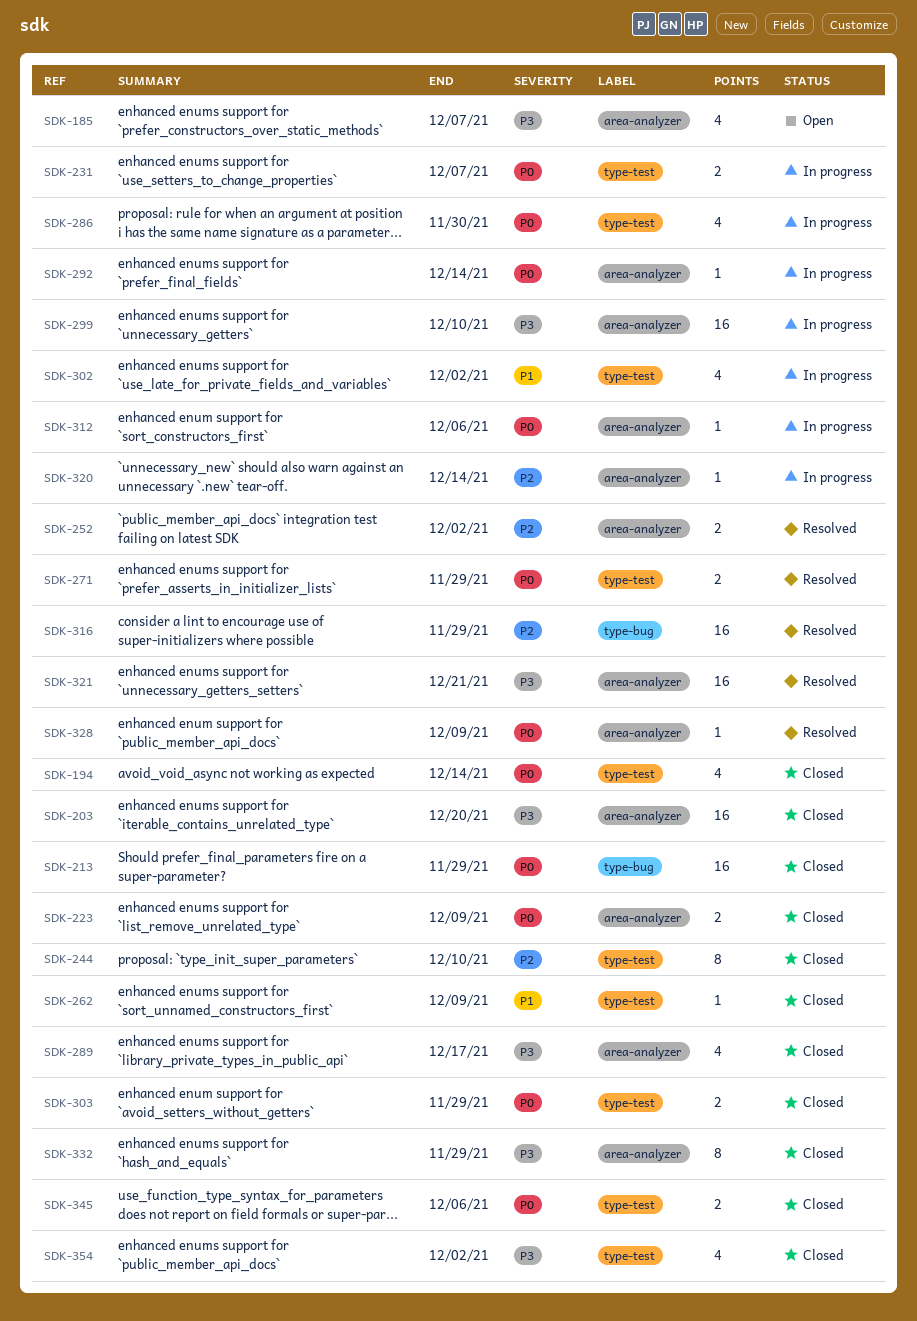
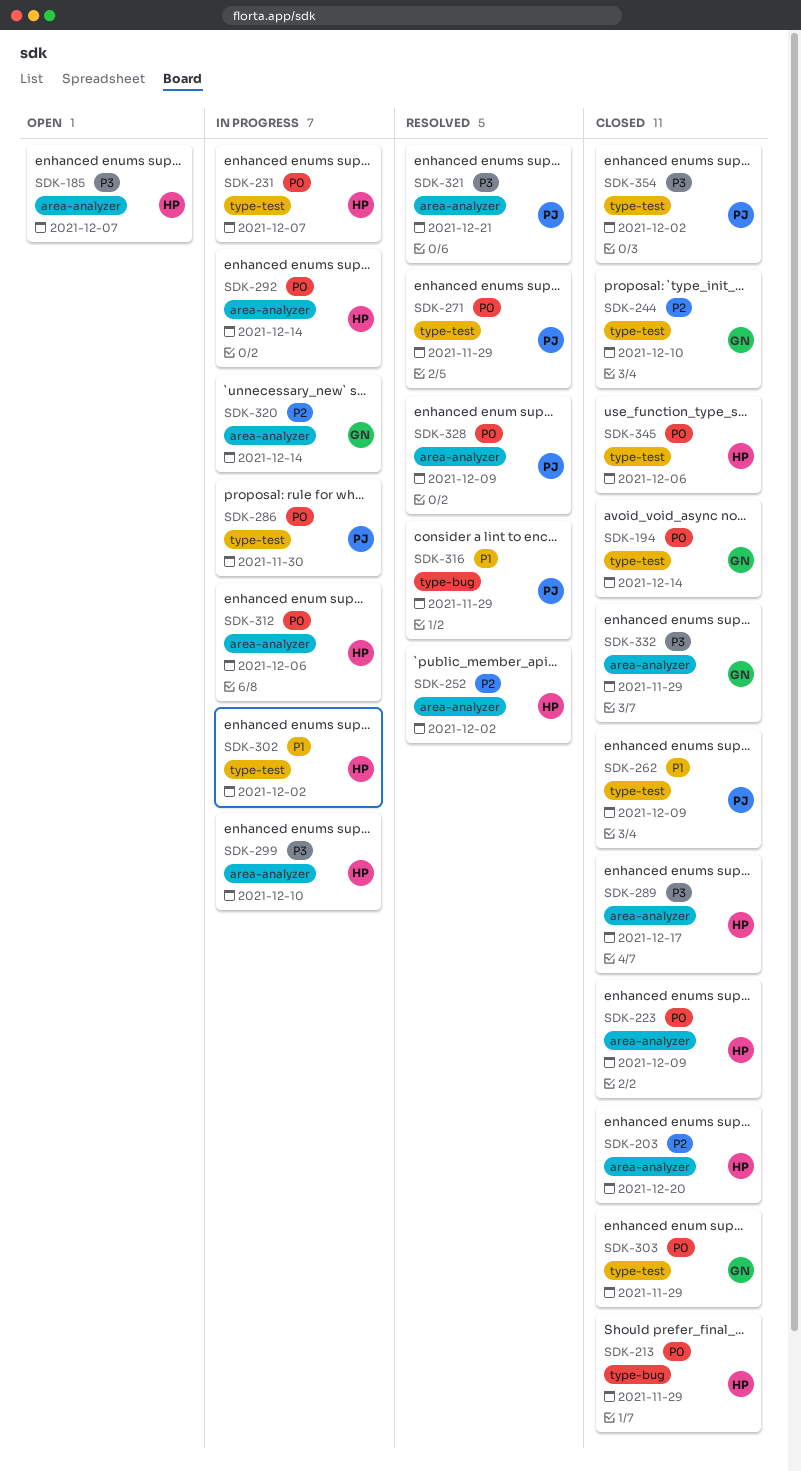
SDK-203, priority: P3 -> P2
SDK-316, priority: P2 -> P1

